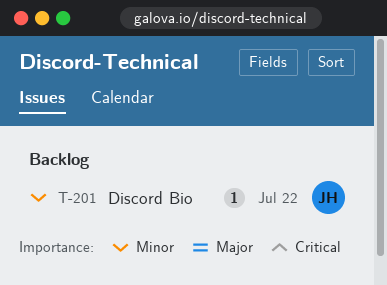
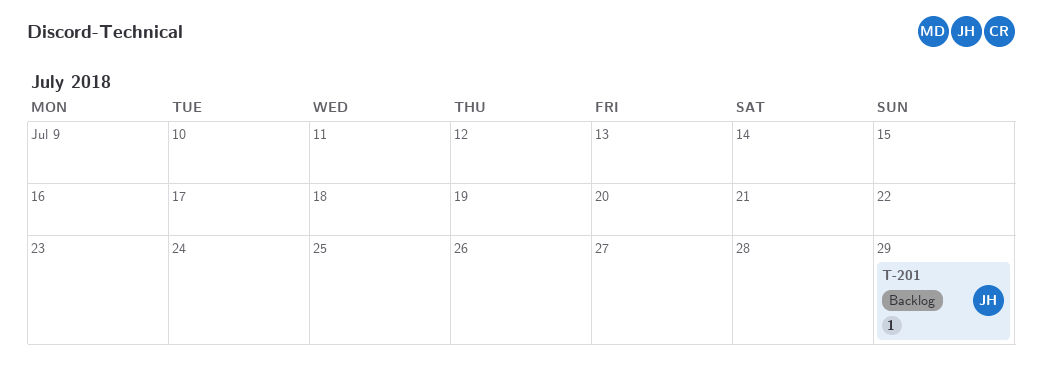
T-201, due: Jul 22 -> Jul 29

